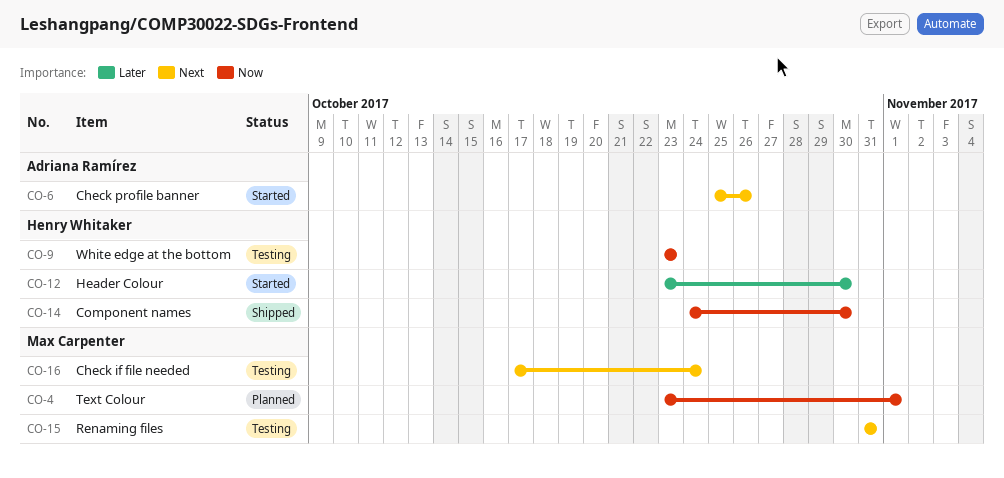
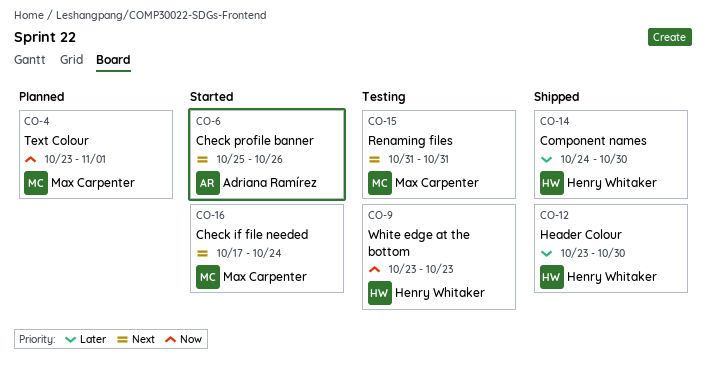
CO-12, status: Started -> Shipped
CO-14, priority: Now -> Later
CO-16, status: Testing -> Started

